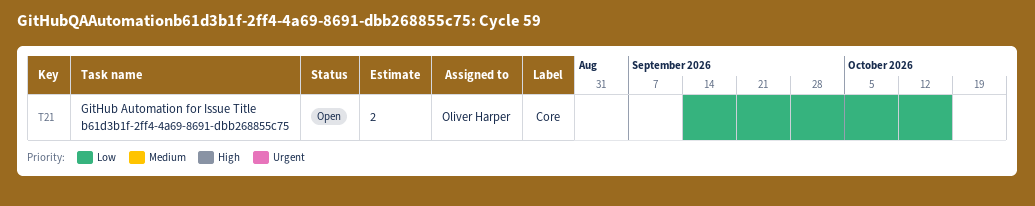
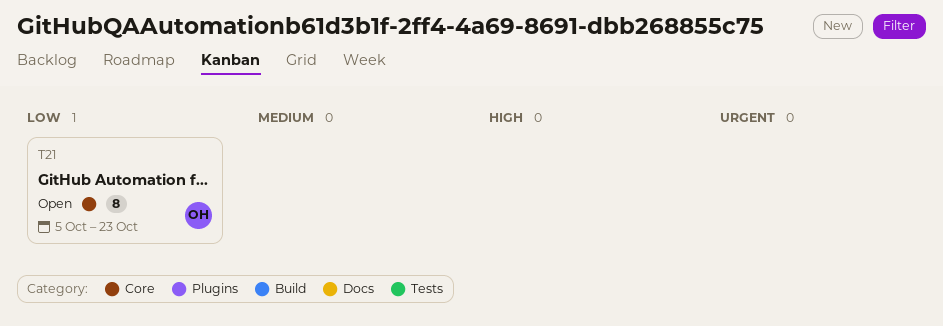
T21, estimate: 2 -> 8
T21, start: Sep 14 -> Oct 5
T21, due: Oct 16 -> Oct 23

